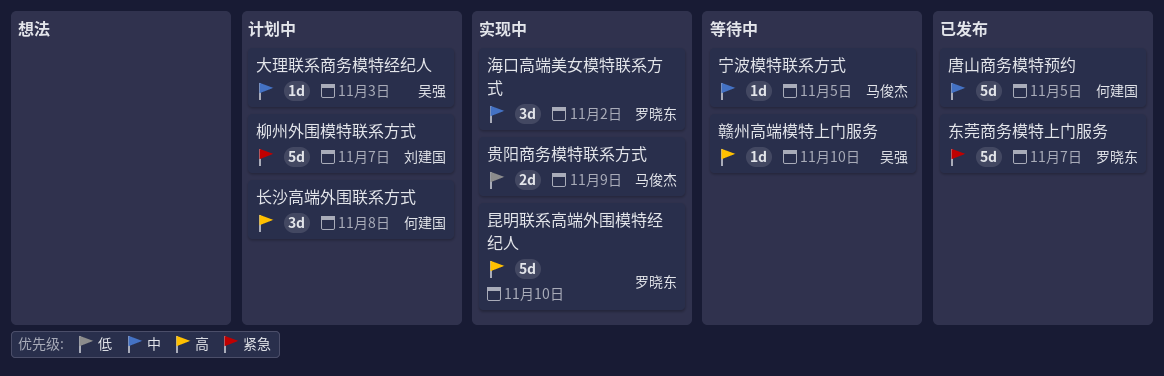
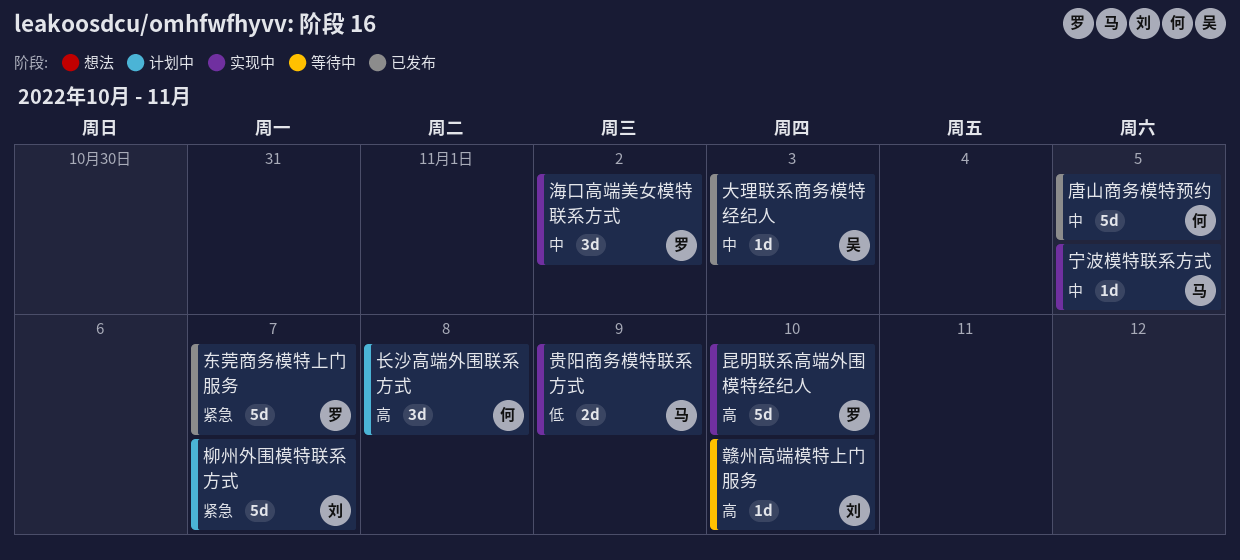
大理联系商务模特经纪人, status: 计划中 -> 已发布
宁波模特联系方式, status: 等待中 -> 实现中
赣州高端模特上门服务, owner: 吴强 -> 刘建国

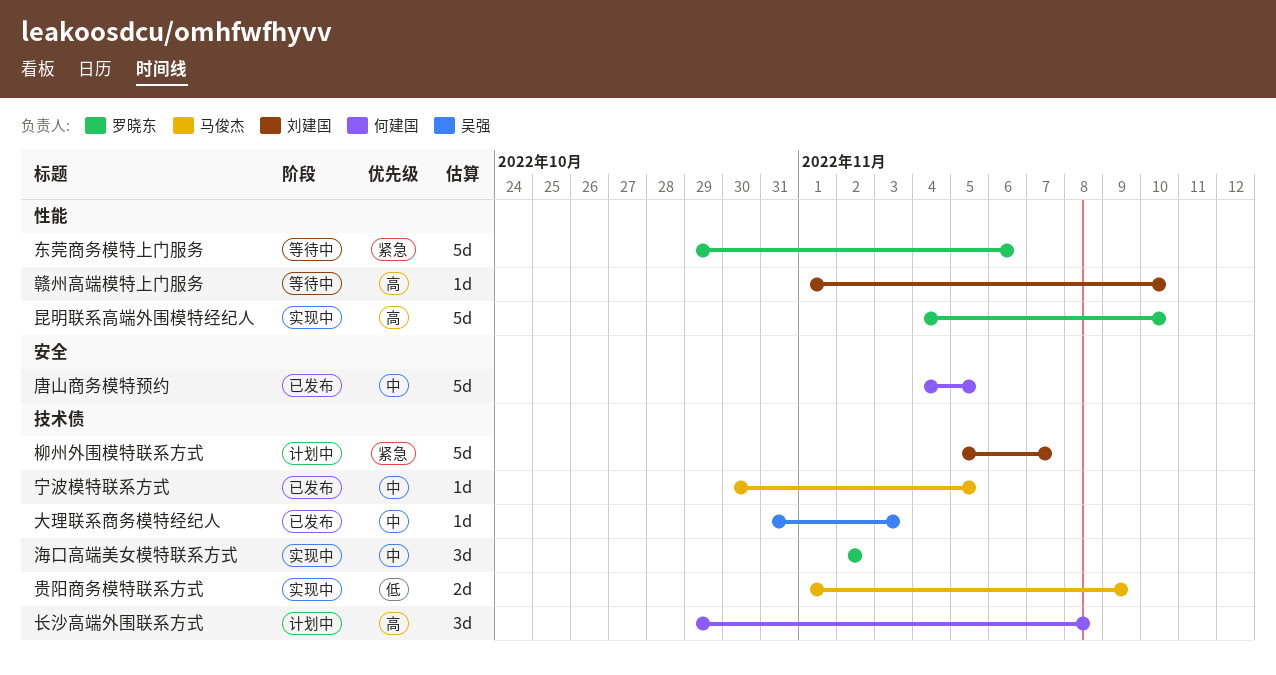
东莞商务模特上门服务, status: 已发布 -> 等待中
东莞商务模特上门服务, due: Nov 7 -> Nov 6
宁波模特联系方式, status: 实现中 -> 已发布

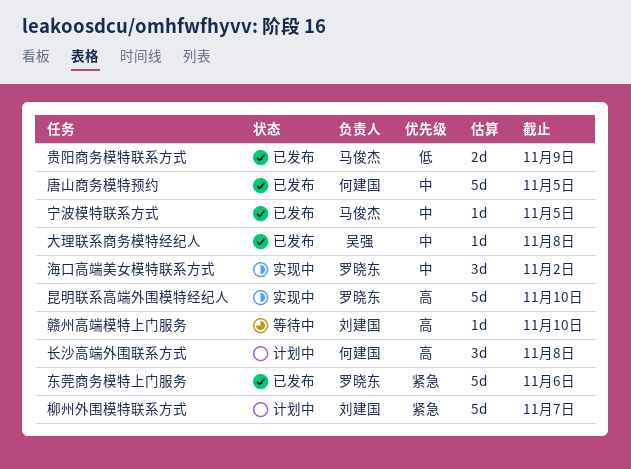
东莞商务模特上门服务, status: 等待中 -> 已发布
大理联系商务模特经纪人, due: Nov 3 -> Nov 8
贵阳商务模特联系方式, status: 实现中 -> 已发布

